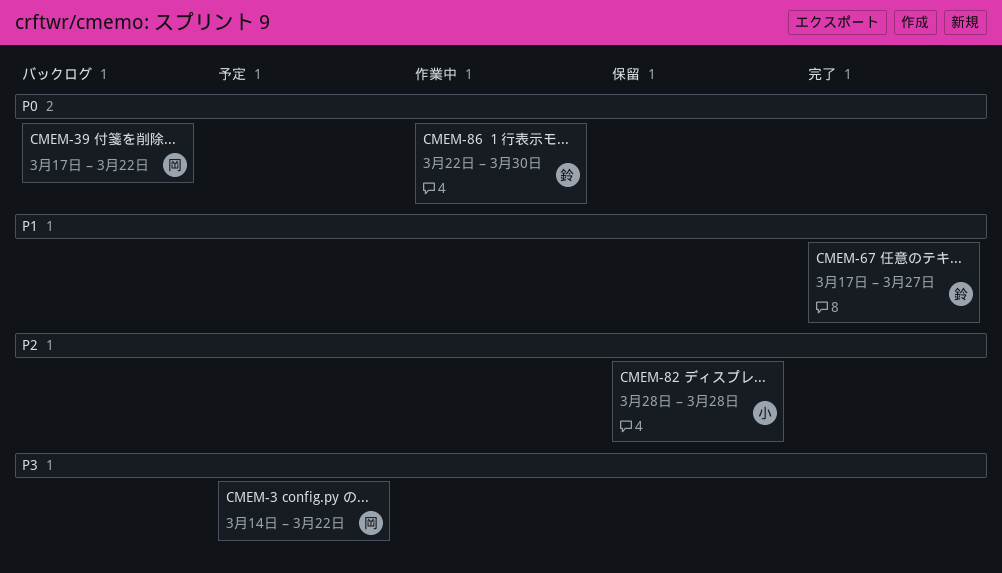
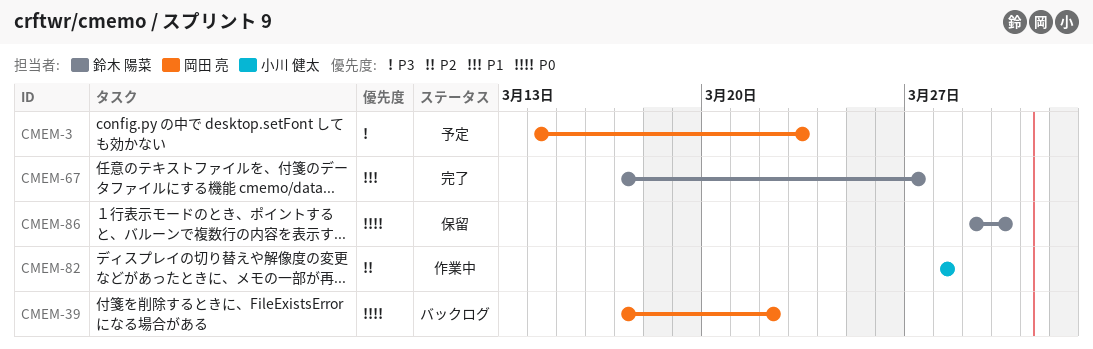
CMEM-3, due: Mar 22 -> Mar 23
CMEM-82, status: 保留 -> 作業中
CMEM-86, status: 作業中 -> 保留
CMEM-86, start: Mar 22 -> Mar 29

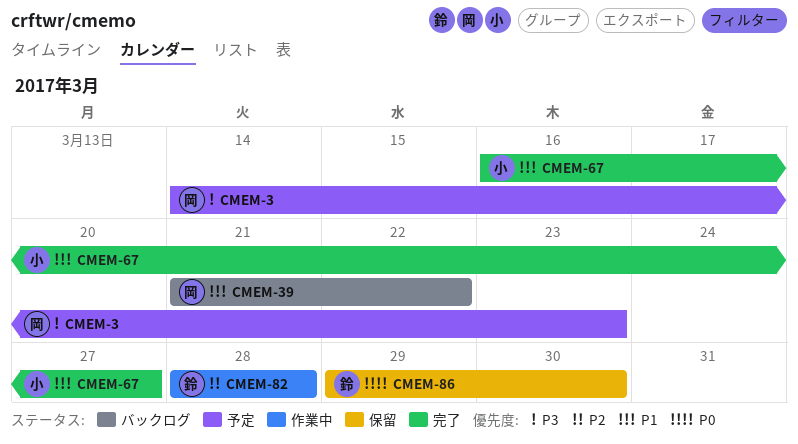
CMEM-39, priority: P0 -> P1
CMEM-39, start: Mar 17 -> Mar 21
CMEM-67, owner: 鈴木 陽菜 -> 小川 健太
CMEM-67, start: Mar 17 -> Mar 16
CMEM-82, owner: 小川 健太 -> 鈴木 陽菜

